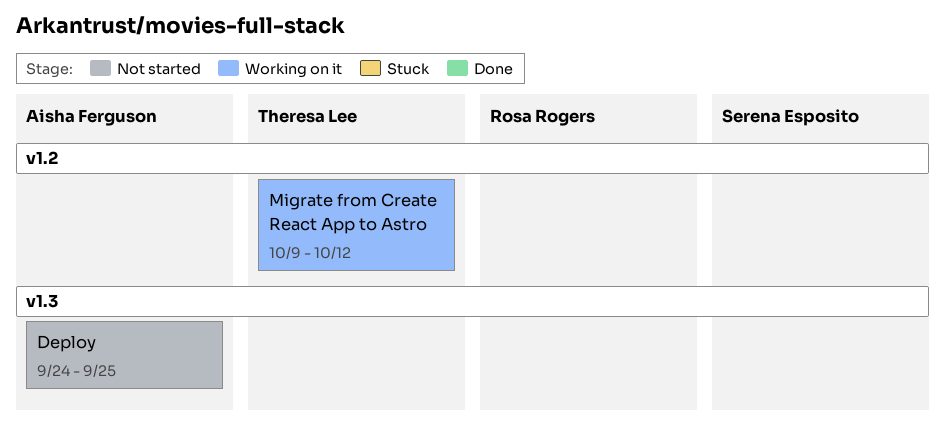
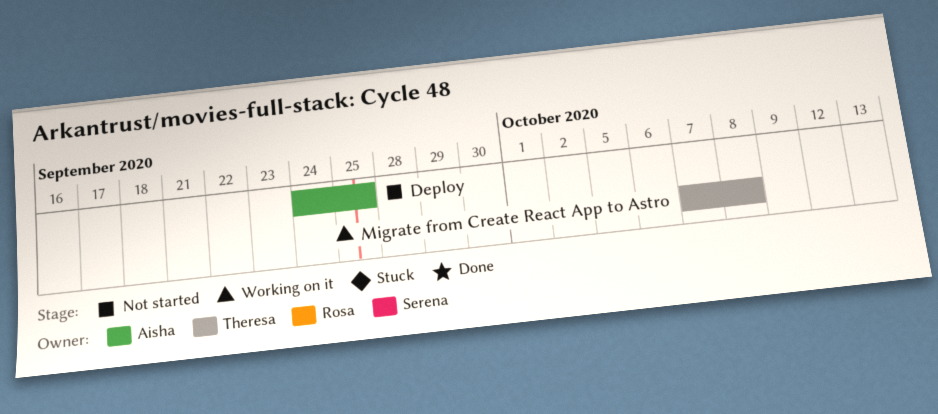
Migrate from Create React App to Astro, start: Oct 9 -> Oct 7
Migrate from Create React App to Astro, due: Oct 12 -> Oct 8

